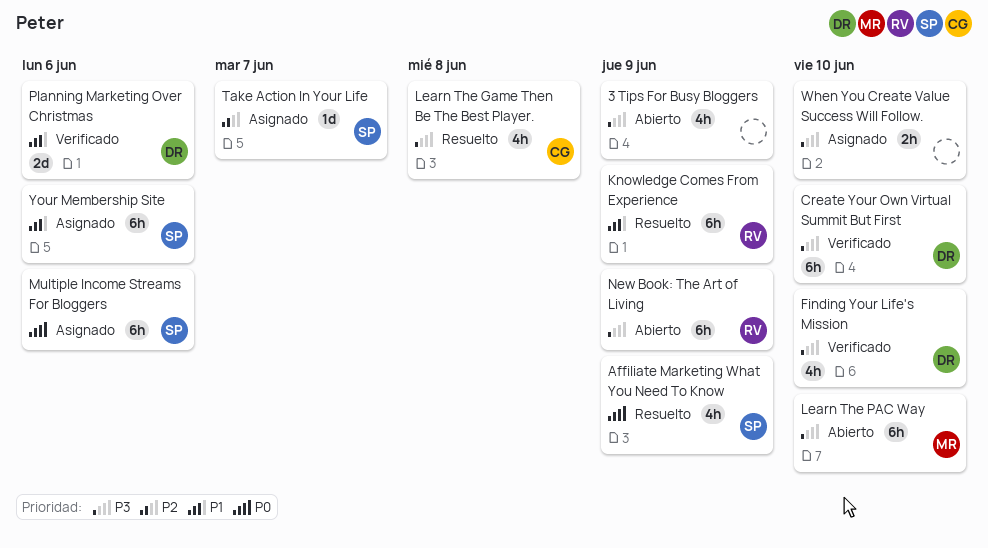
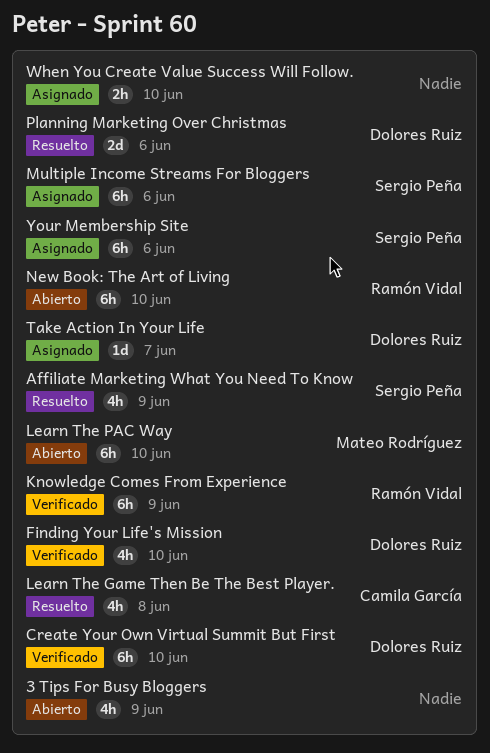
Knowledge Comes From Experience, status: Resuelto -> Verificado
New Book: The Art of Living, due: Jun 9 -> Jun 10
Planning Marketing Over Christmas, status: Verificado -> Resuelto
Take Action In Your Life, owner: Sergio Peña -> Dolores Ruiz

